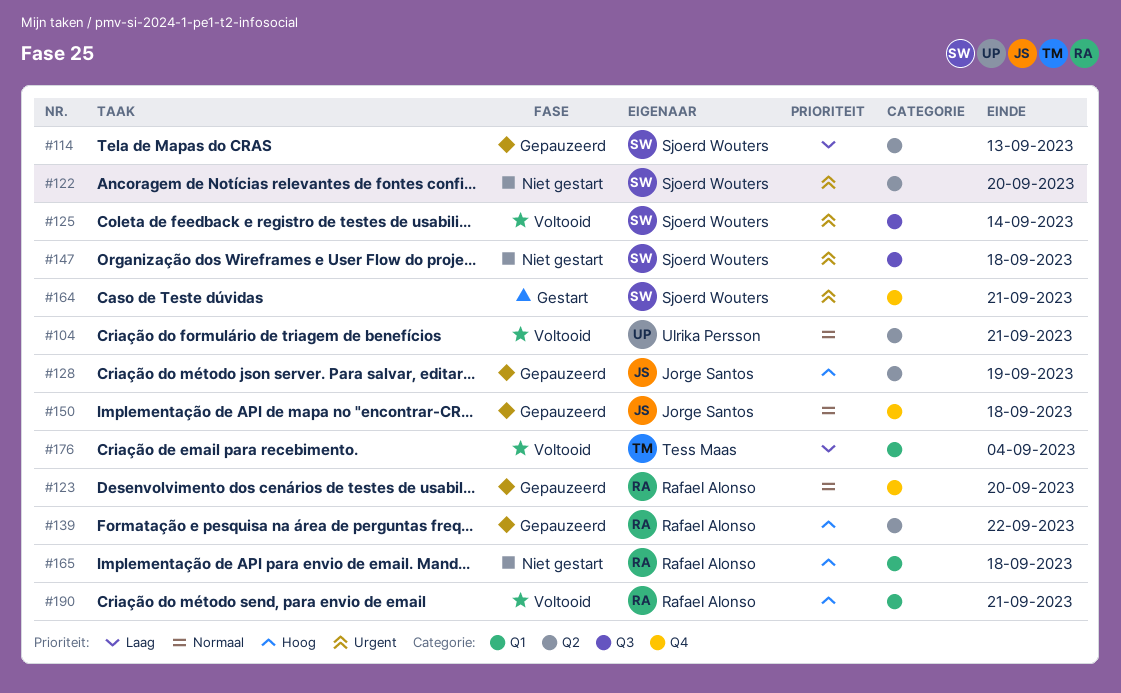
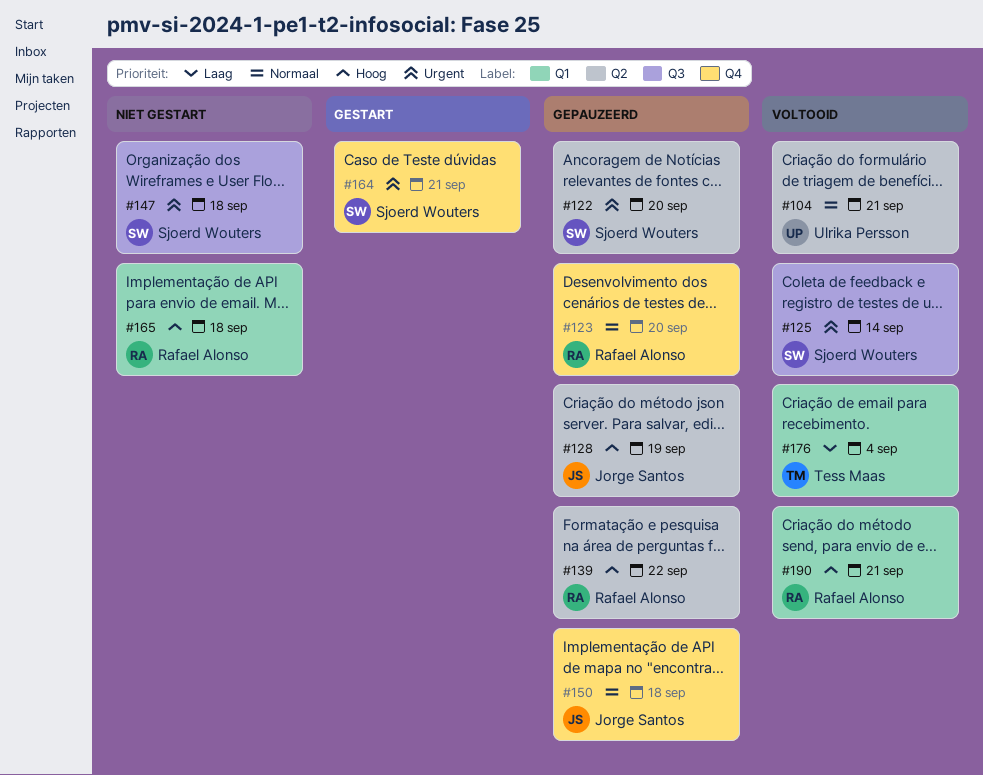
#114: present -> none
#122, status: Niet gestart -> Gepauzeerd

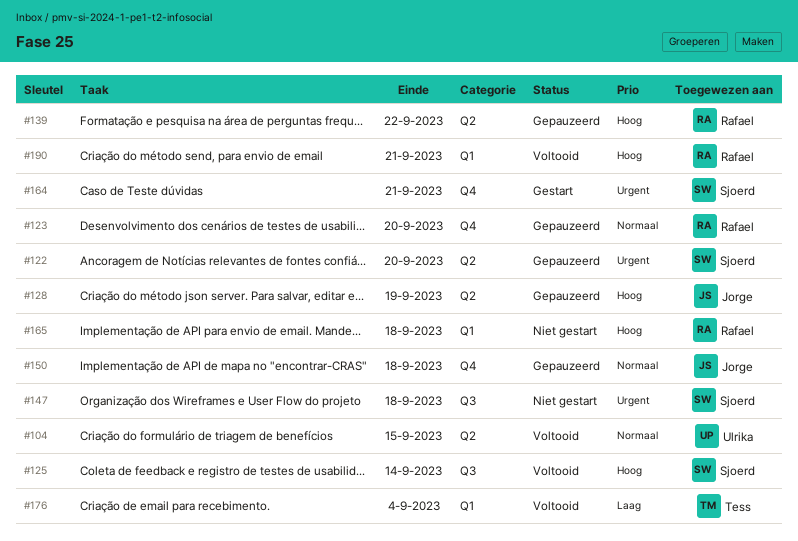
#104, due: Sep 21 -> Sep 15
#125, priority: Urgent -> Hoog

